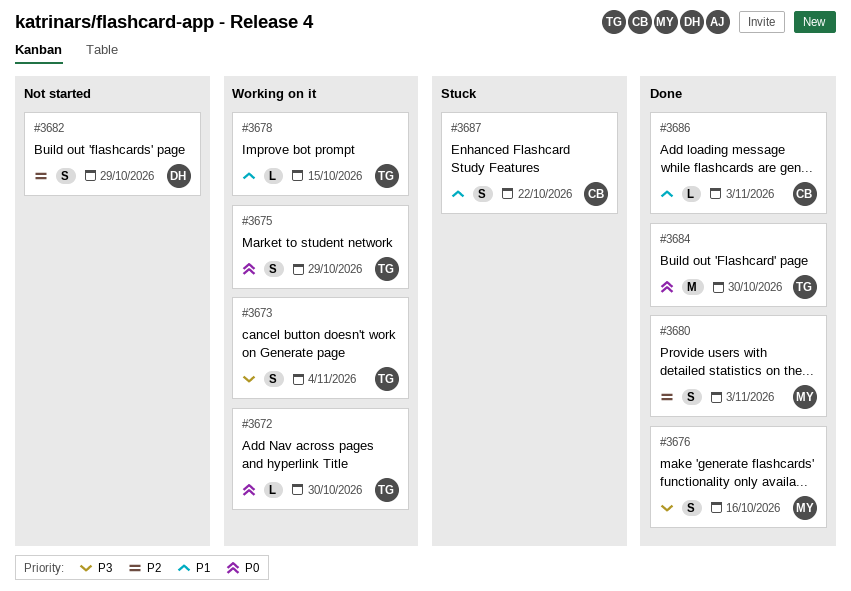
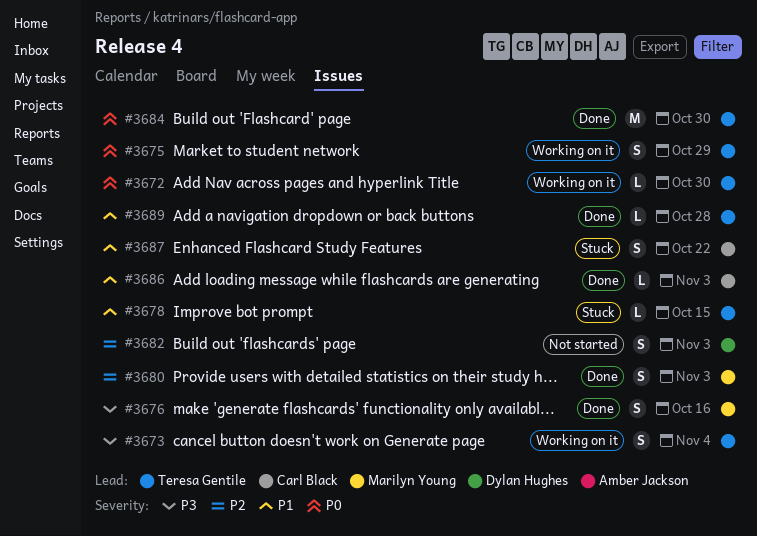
#3678, status: Working on it -> Stuck
#3682, due: Oct 29 -> Nov 3
#3689: none -> present

